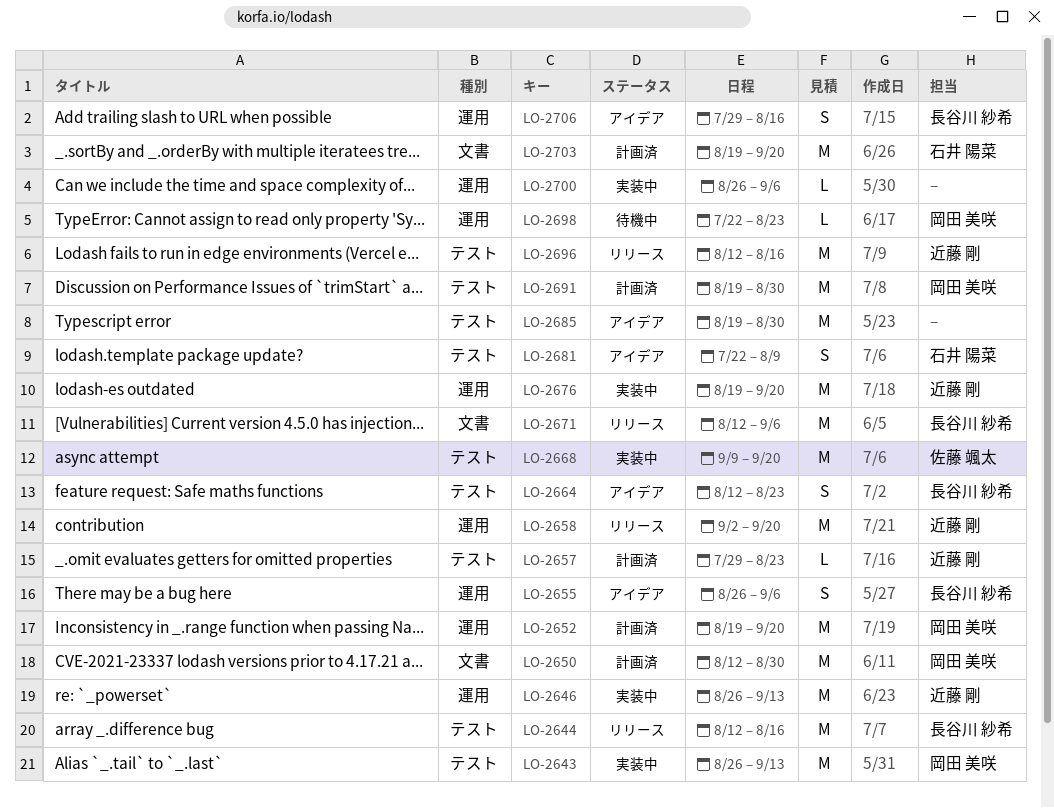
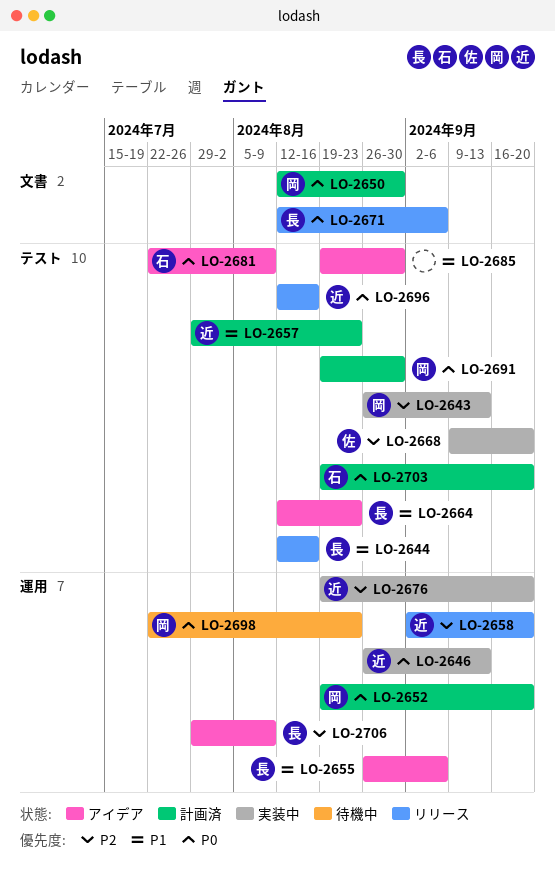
LO-2700: present -> none
LO-2703, label: 文書 -> テスト
LO-2706, due: Aug 16 -> Aug 9

